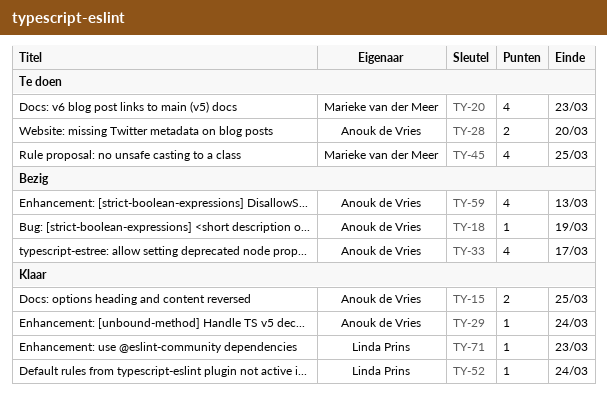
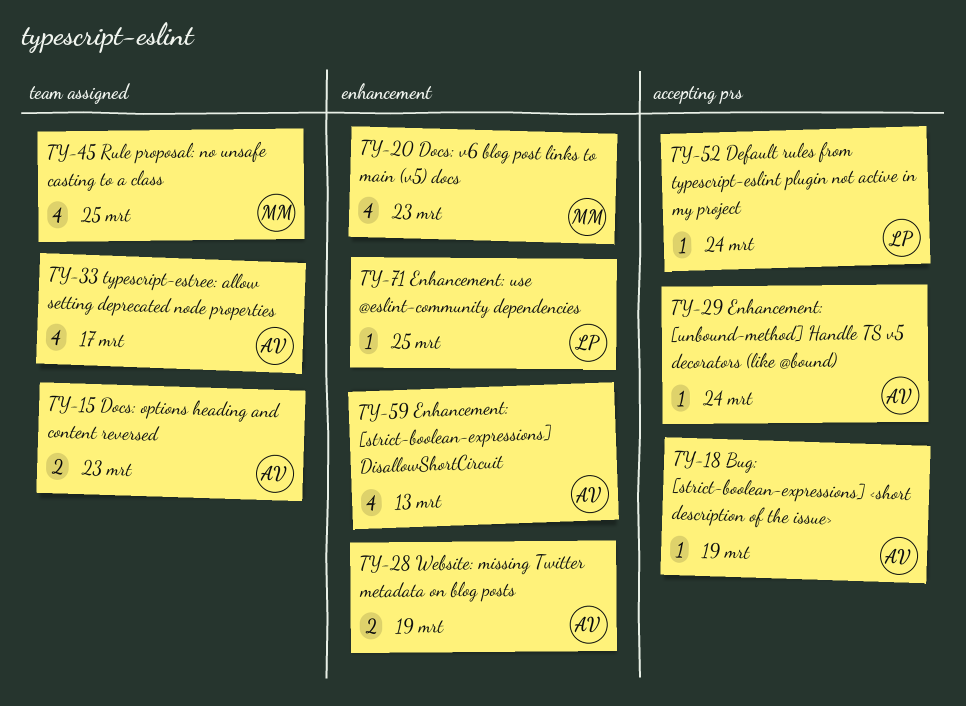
TY-15, due: Mar 25 -> Mar 23
TY-28, due: Mar 20 -> Mar 19
TY-71, due: Mar 23 -> Mar 25

